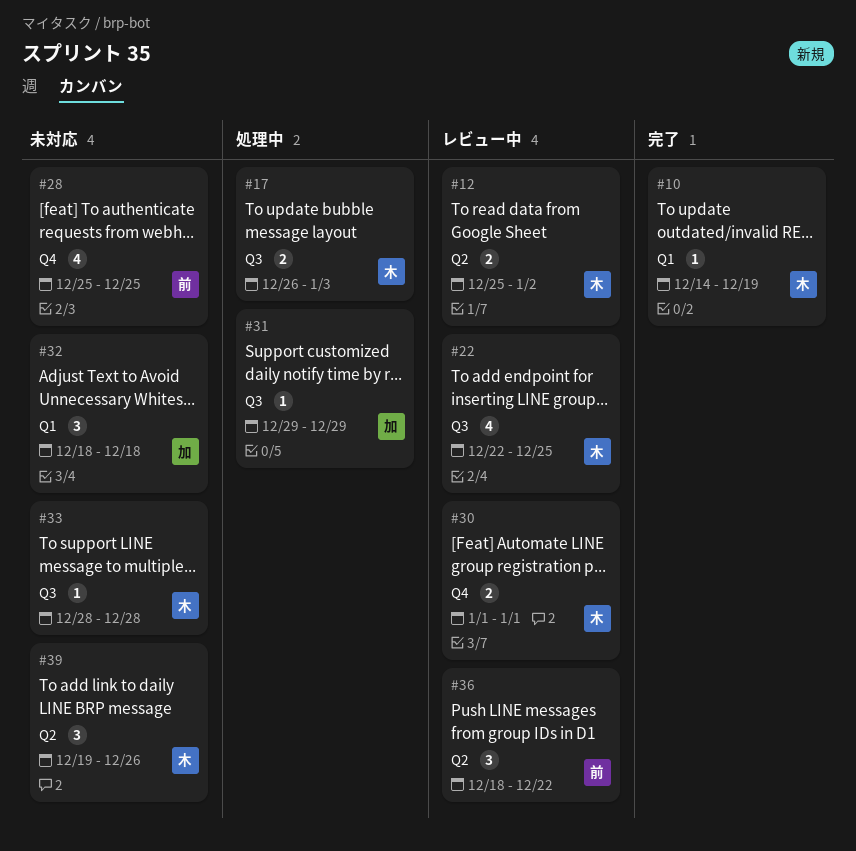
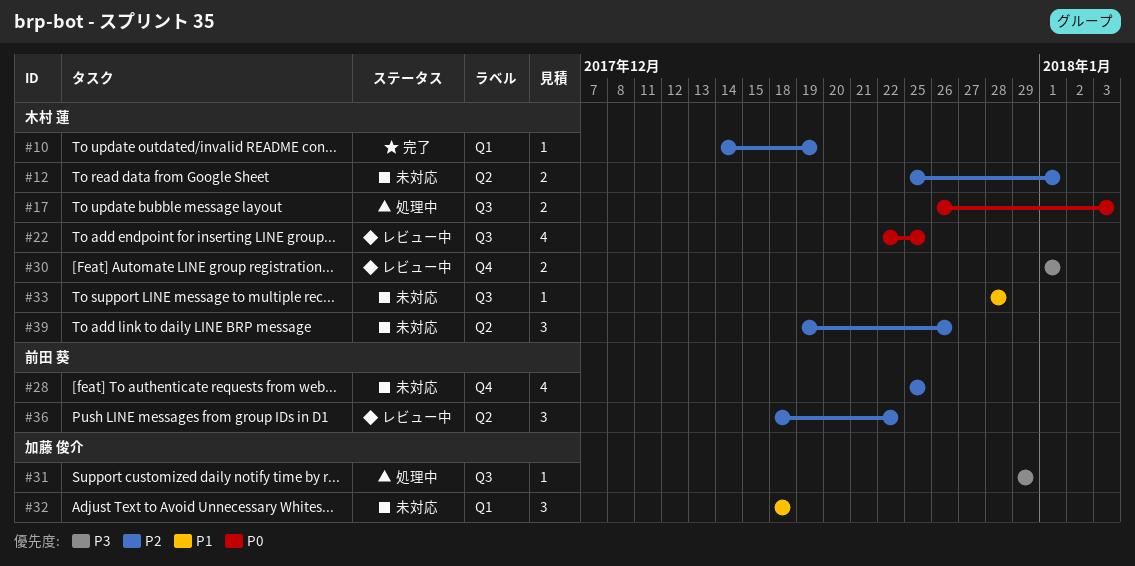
#12, status: レビュー中 -> 未対応
#12, due: Jan 2 -> Jan 1

